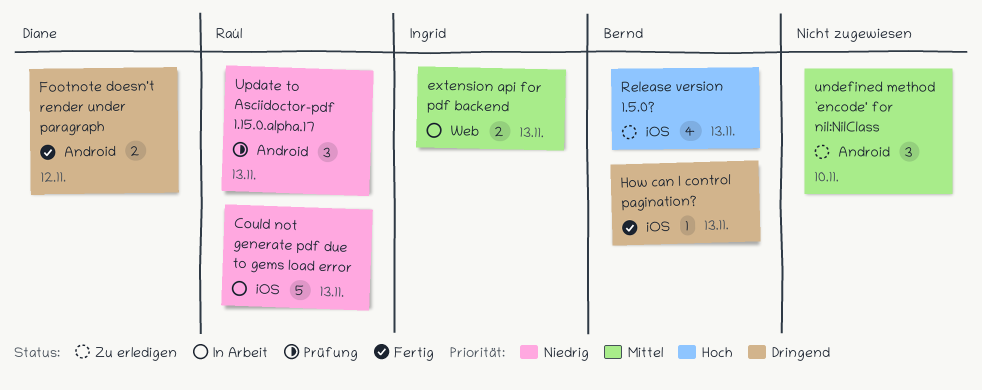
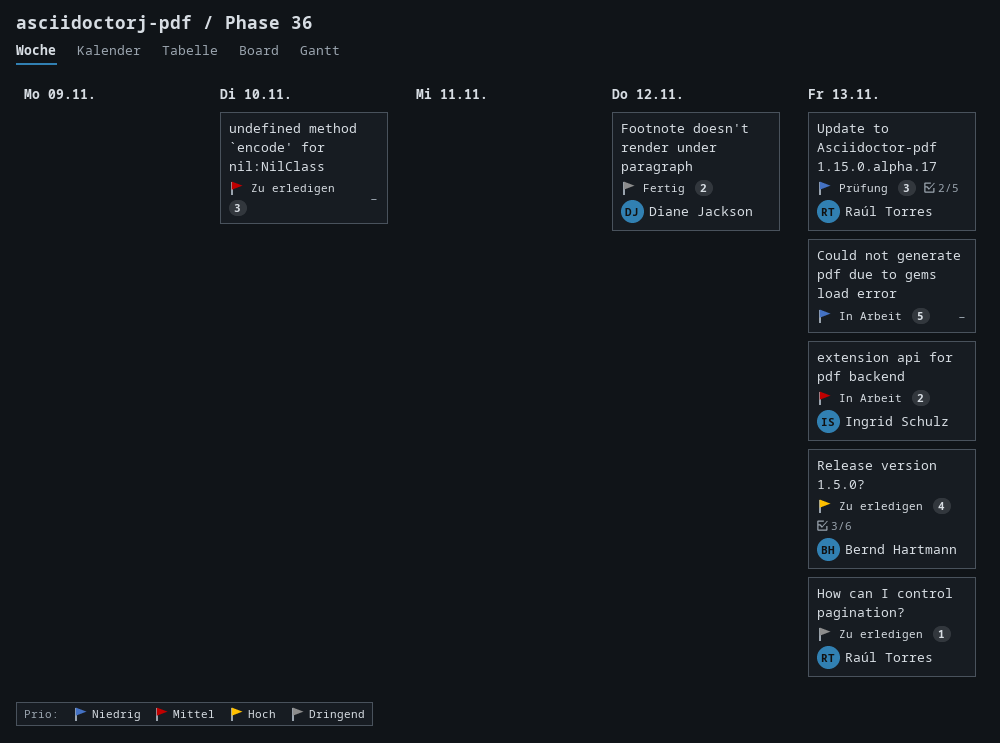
Could not generate pdf due to gems load error, owner: Raúl Torres -> none
How can I control pagination?, status: Fertig -> Zu erledigen
How can I control pagination?, owner: Bernd Hartmann -> Raúl Torres

